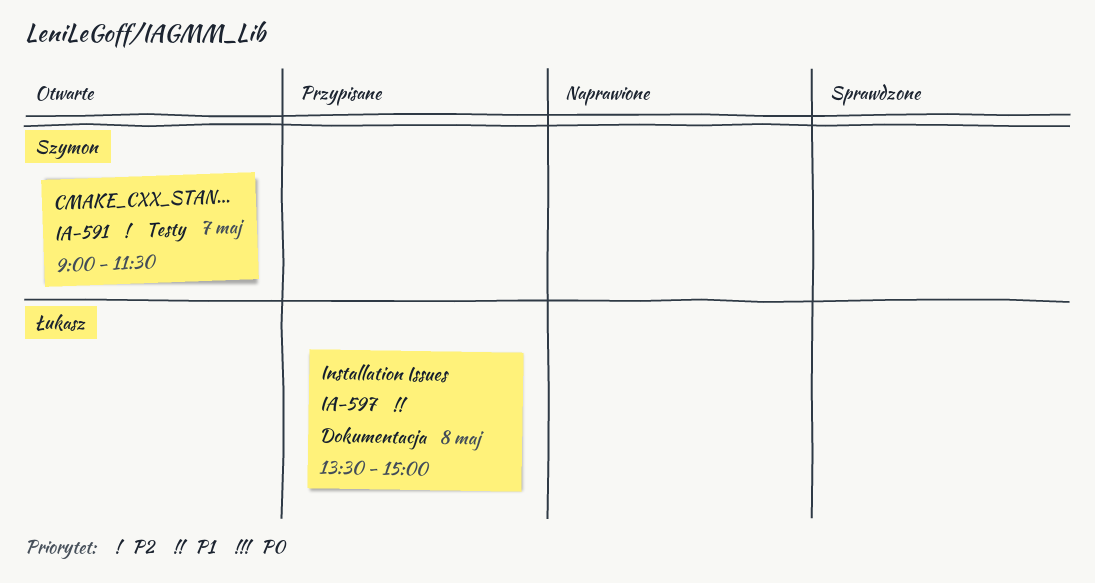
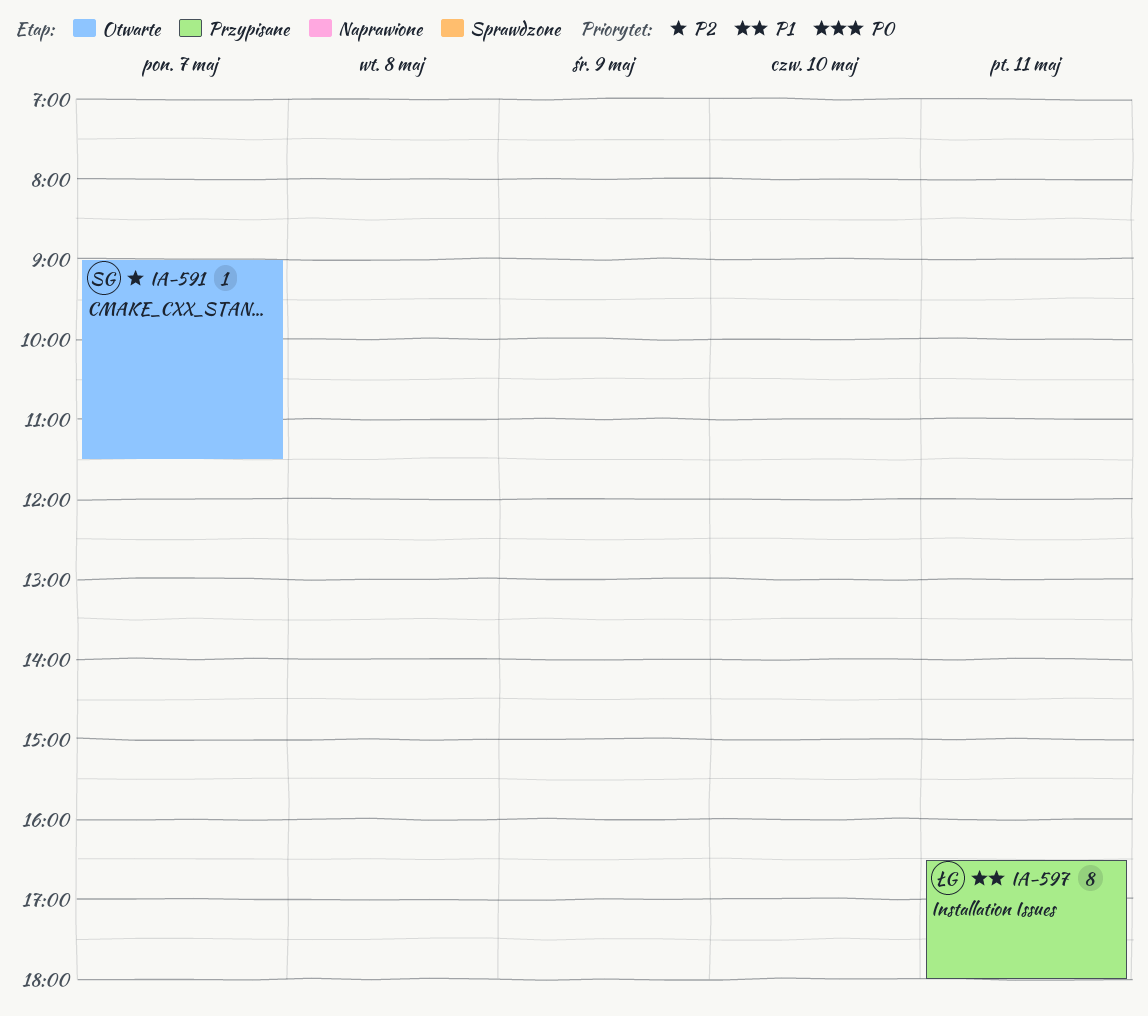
IA-597, day: May 8 -> May 11
IA-597, begins: 13:30 -> 16:30
IA-597, ends: 15:00 -> 18:00

